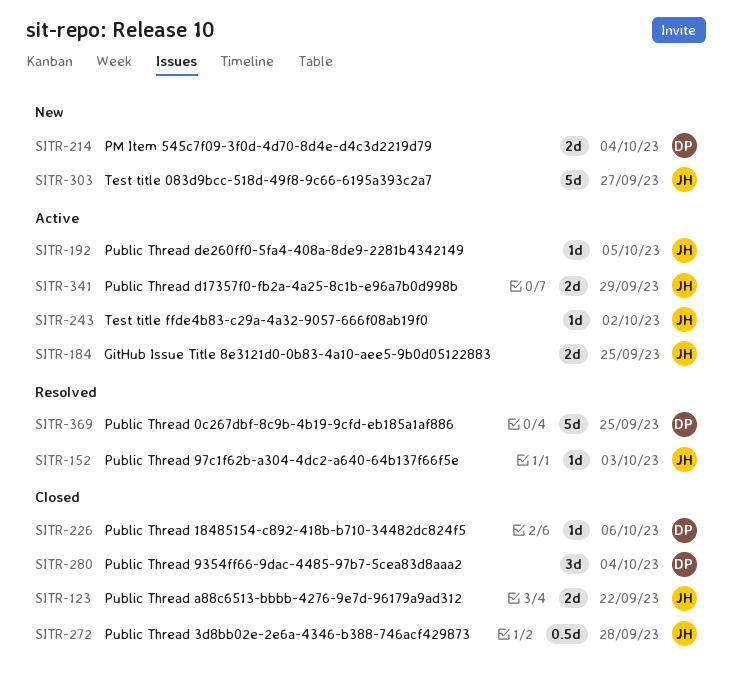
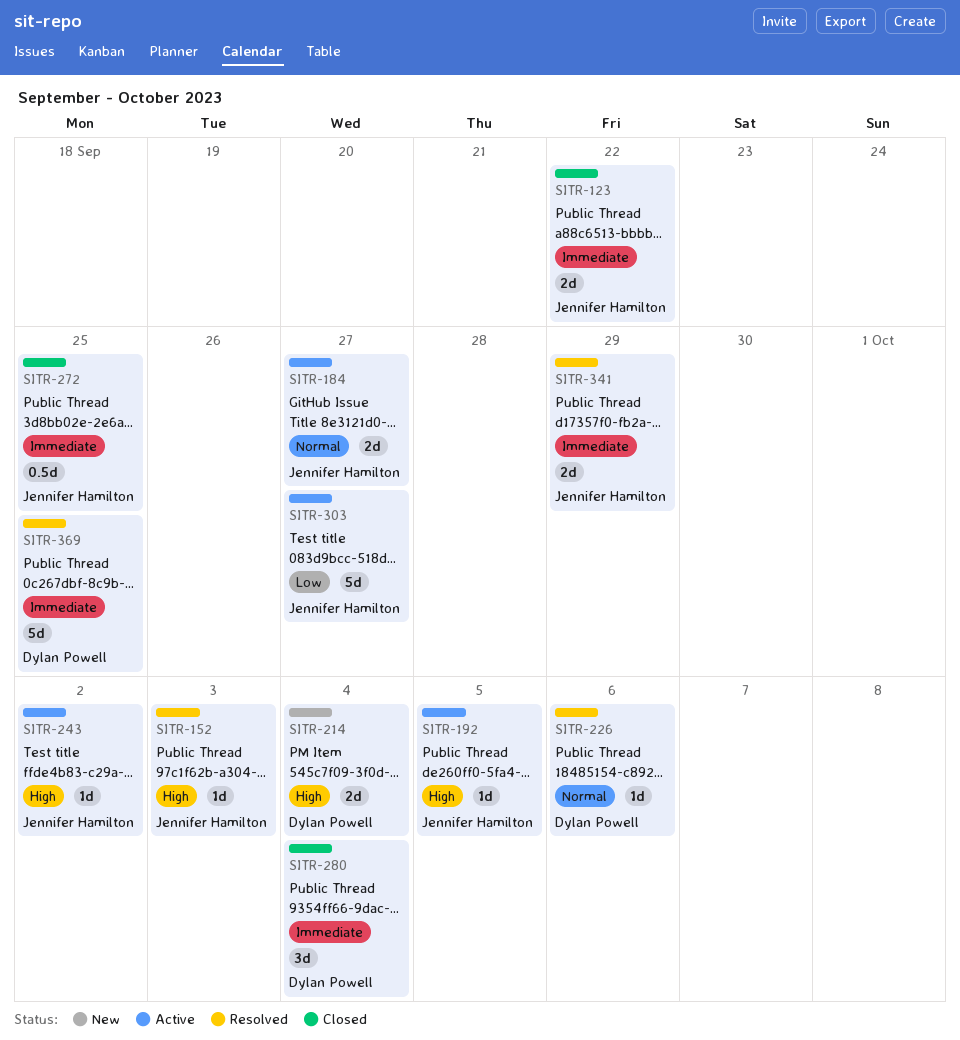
SITR-184, due: Sep 25 -> Sep 27
SITR-226, status: Closed -> Resolved
SITR-272, due: Sep 28 -> Sep 25
SITR-303, status: New -> Active
SITR-341, status: Active -> Resolved

